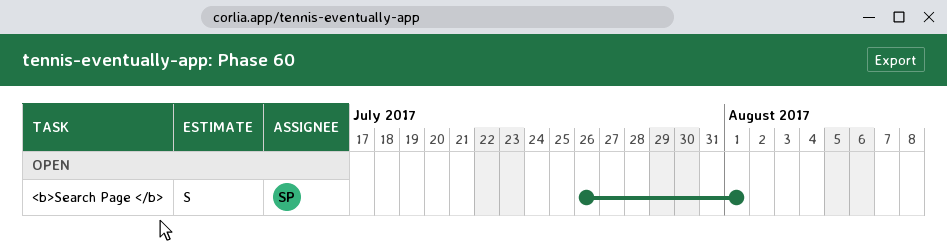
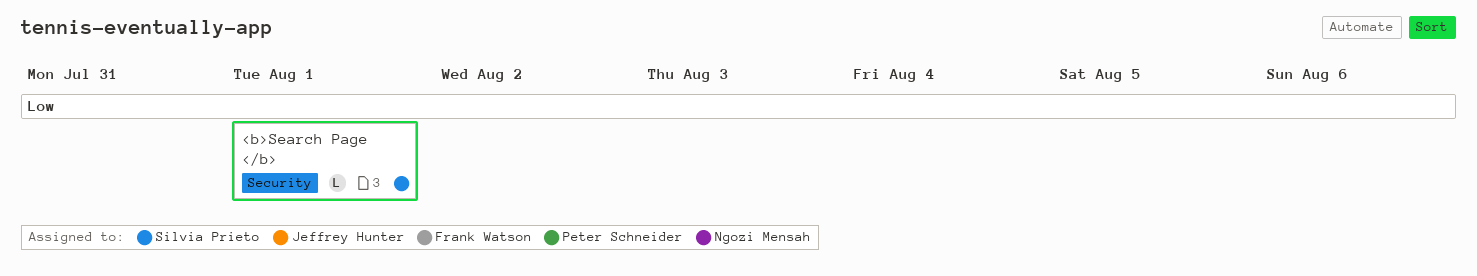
<b>Search Page </b>, estimate: S -> L

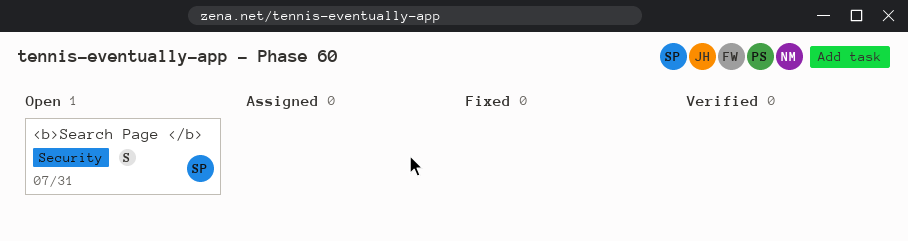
<b>Search Page </b>, estimate: L -> S
<b>Search Page </b>, due: Aug 1 -> Jul 31

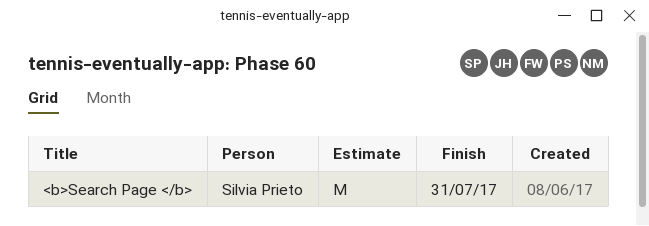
<b>Search Page </b>, estimate: S -> M

